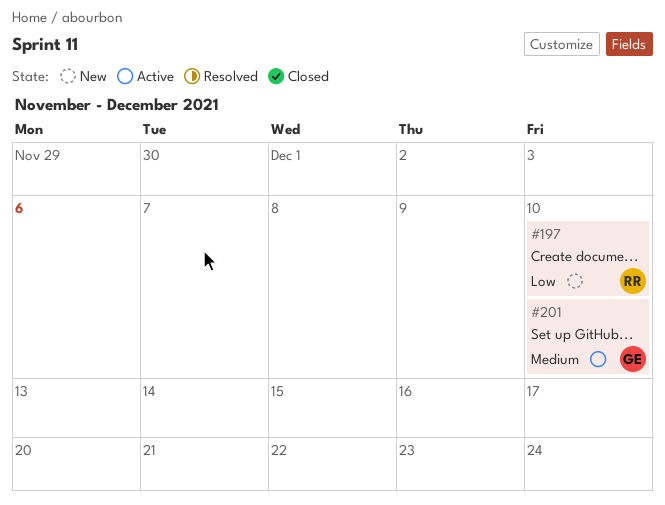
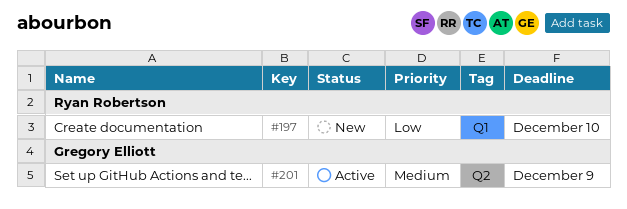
#201, due: Dec 10 -> Dec 9

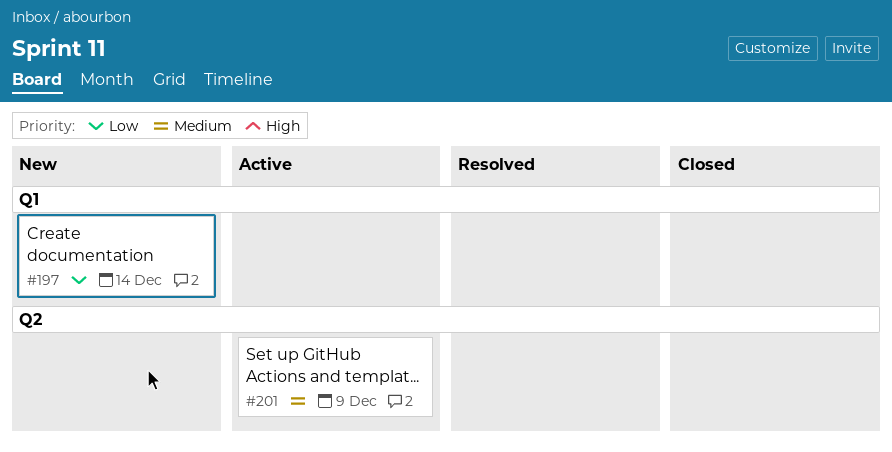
#197, due: Dec 10 -> Dec 14

